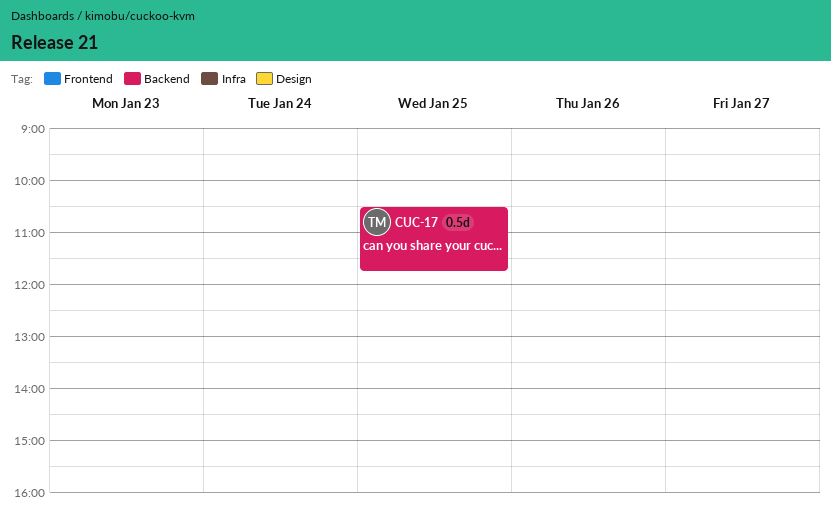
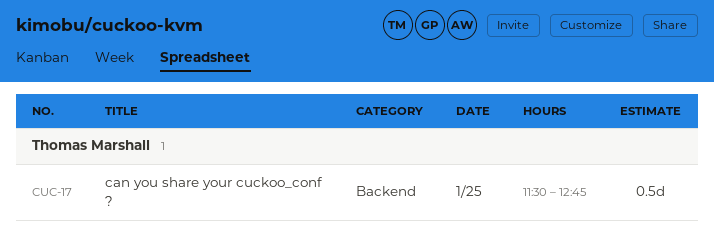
CUC-17, begins: 10:30 -> 11:30
CUC-17, ends: 11:45 -> 12:45

